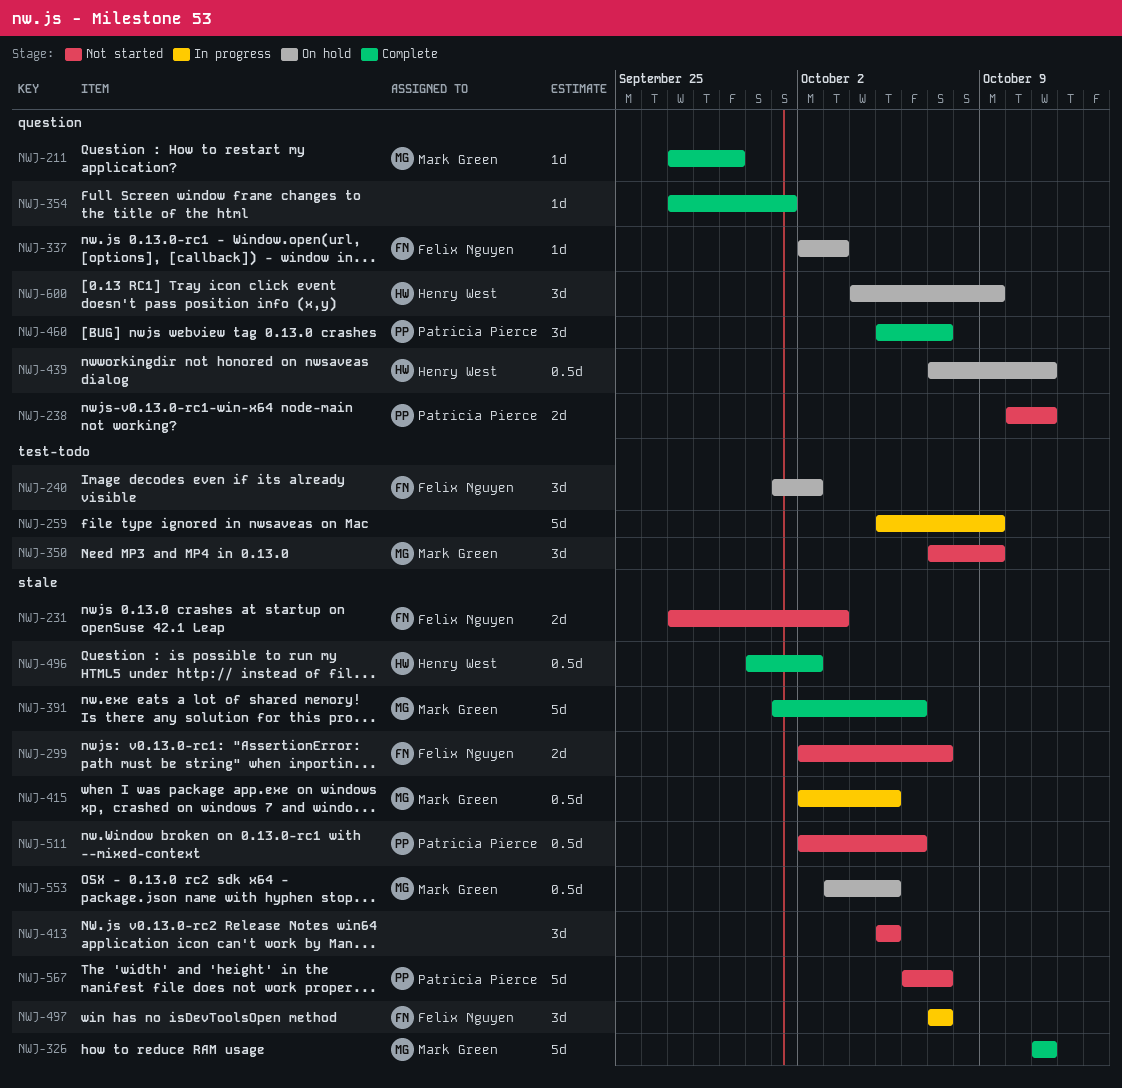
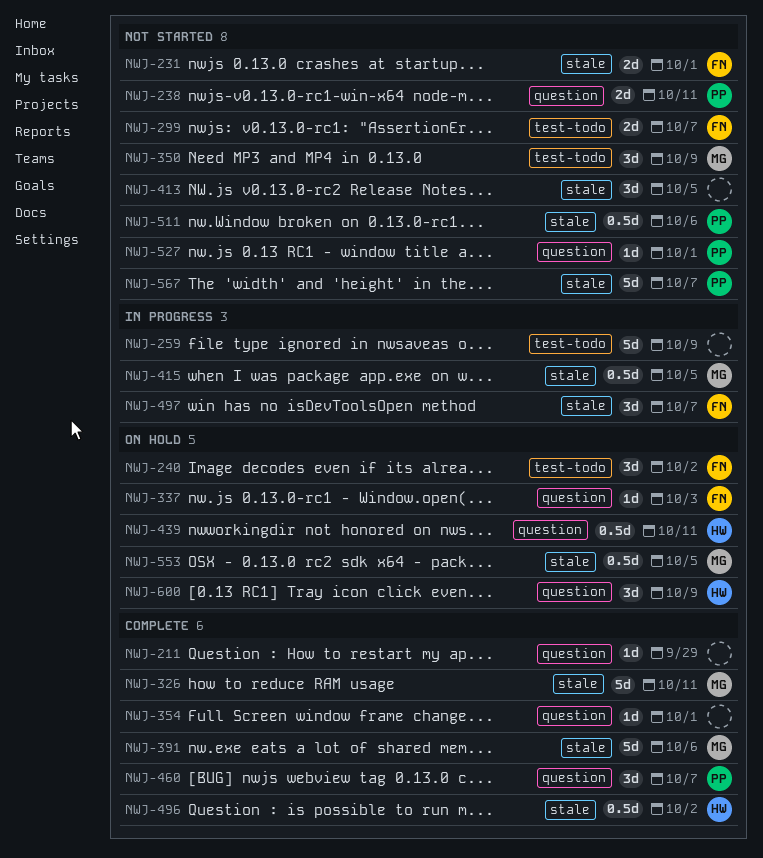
NWJ-211, owner: Mark Green -> none
NWJ-231, due: Oct 3 -> Oct 1
NWJ-299, label: stale -> test-todo
NWJ-527: none -> present

